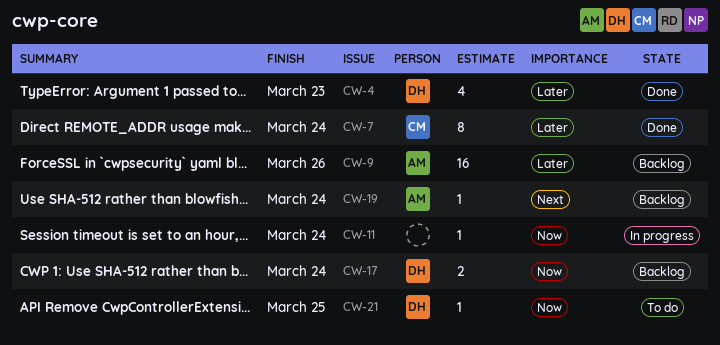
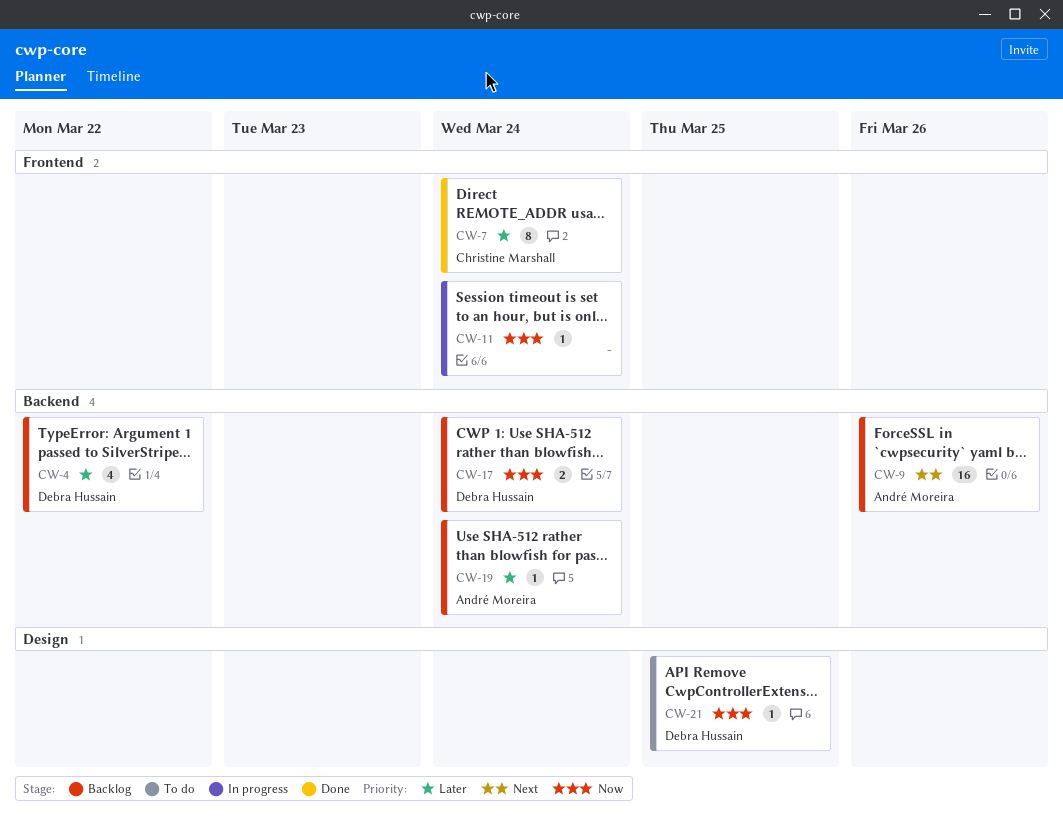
CW-4, status: Done -> Backlog
CW-4, due: Mar 23 -> Mar 22
CW-9, priority: Later -> Next
CW-19, priority: Next -> Later

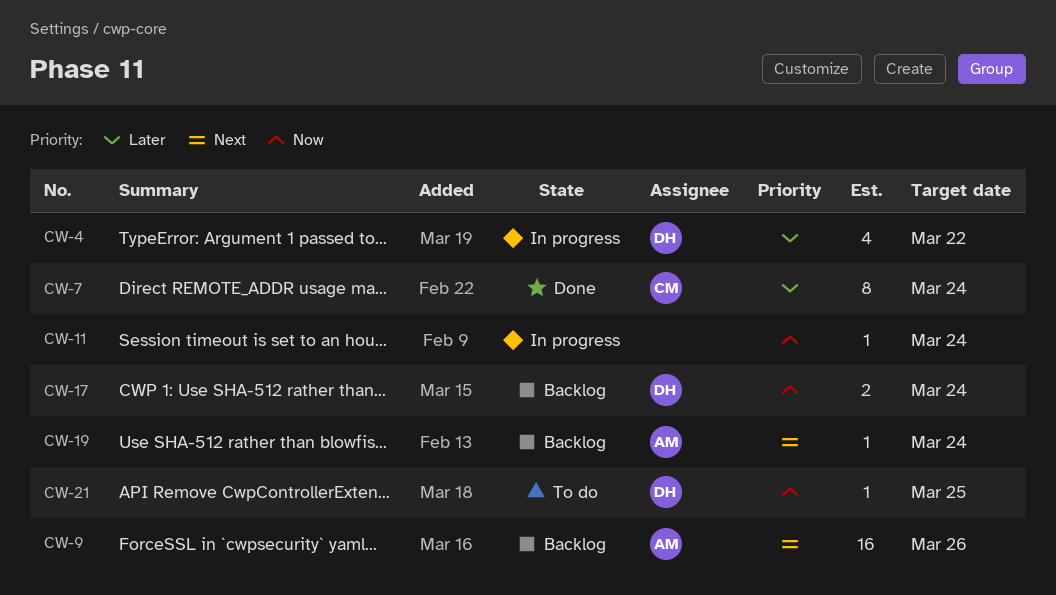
CW-4, status: Backlog -> In progress
CW-19, priority: Later -> Next

